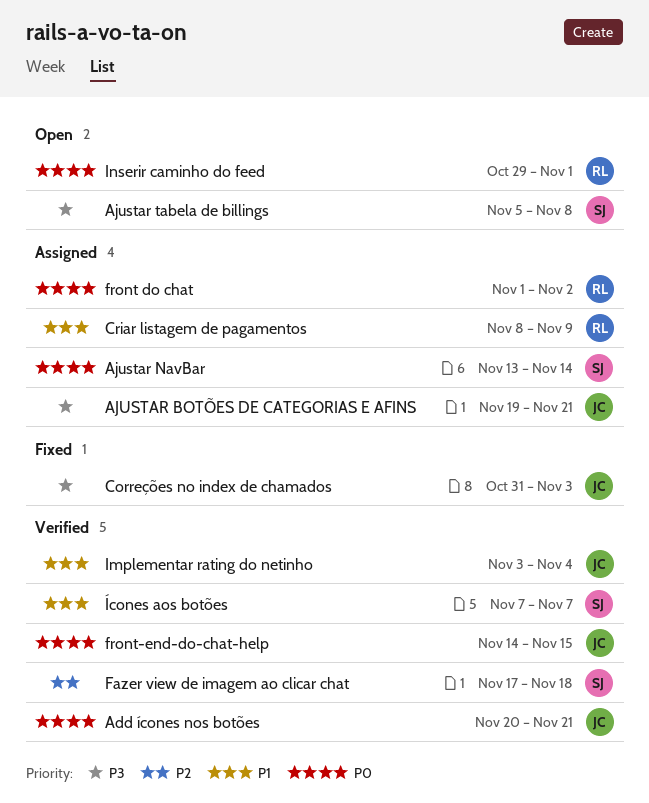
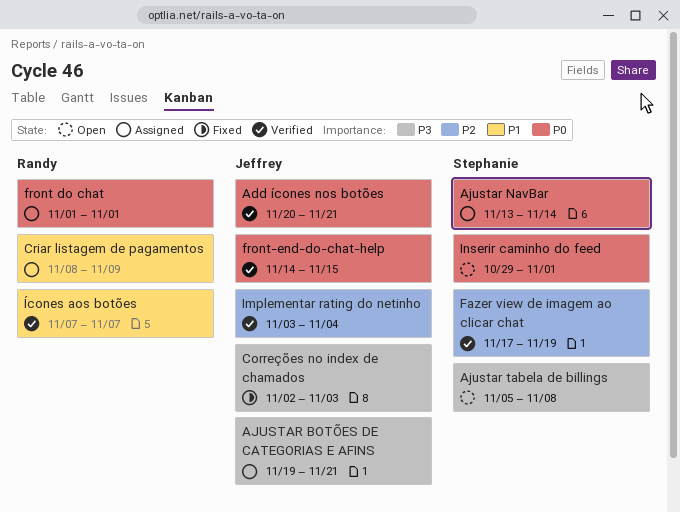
Correções no index de chamados, start: Oct 31 -> Nov 2
Fazer view de imagem ao clicar chat, due: Nov 18 -> Nov 19
front do chat, due: Nov 2 -> Nov 1
Implementar rating do netinho, priority: P1 -> P2
Inserir caminho do feed, owner: Randy -> Stephanie
Ícones aos botões, owner: Stephanie -> Randy

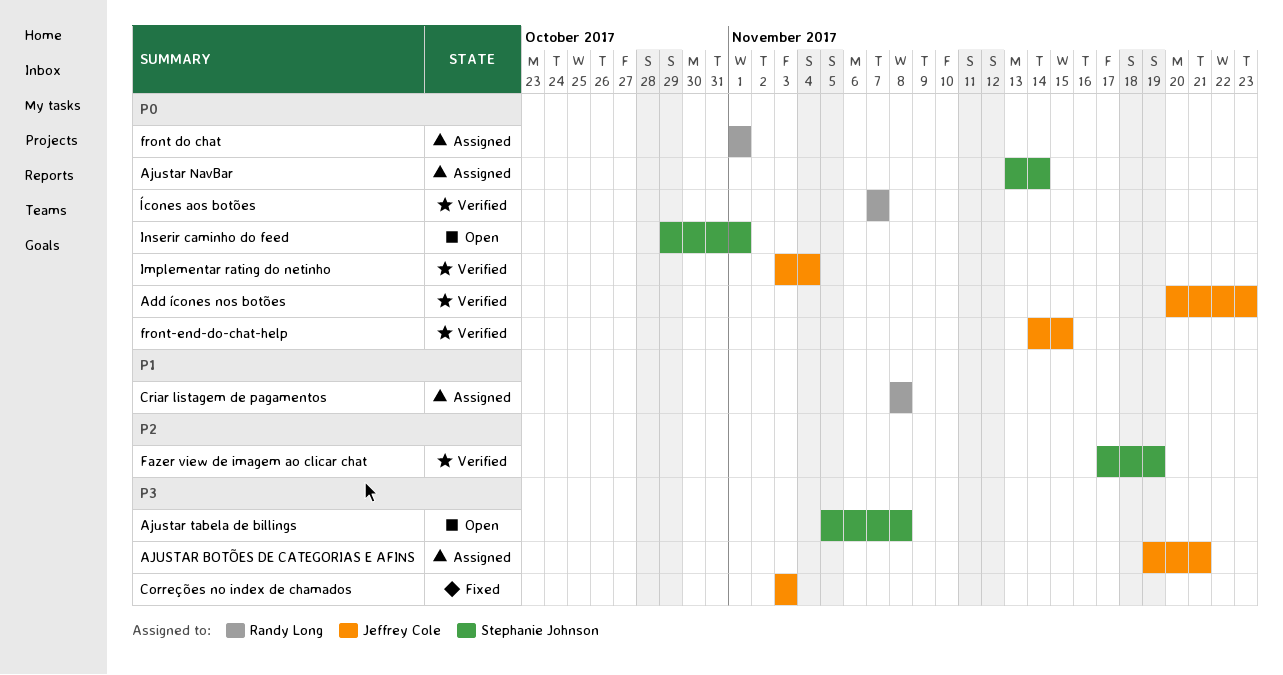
Add ícones nos botões, due: Nov 21 -> Nov 23
Correções no index de chamados, start: Nov 2 -> Nov 3
Criar listagem de pagamentos, due: Nov 9 -> Nov 8
Implementar rating do netinho, priority: P2 -> P0
Ícones aos botões, priority: P1 -> P0

